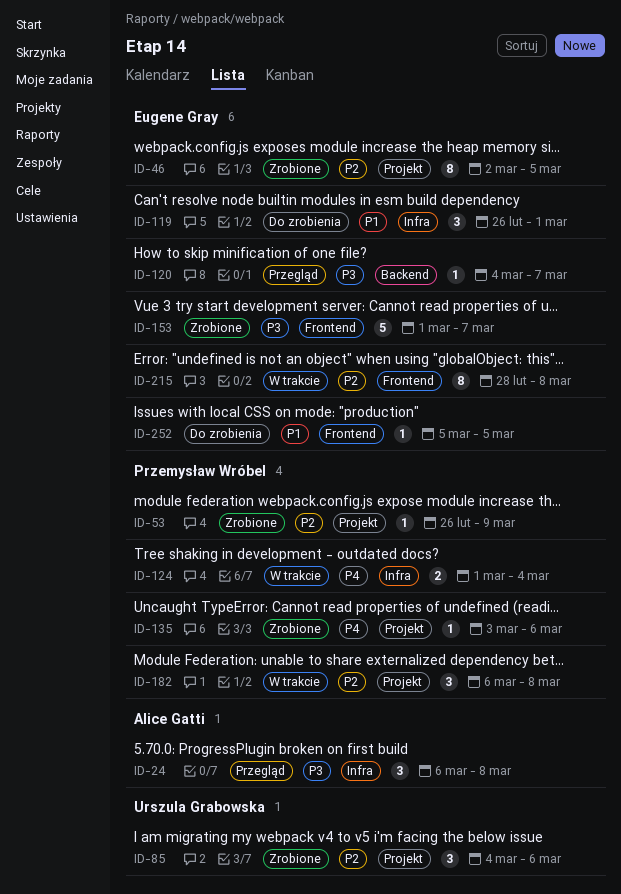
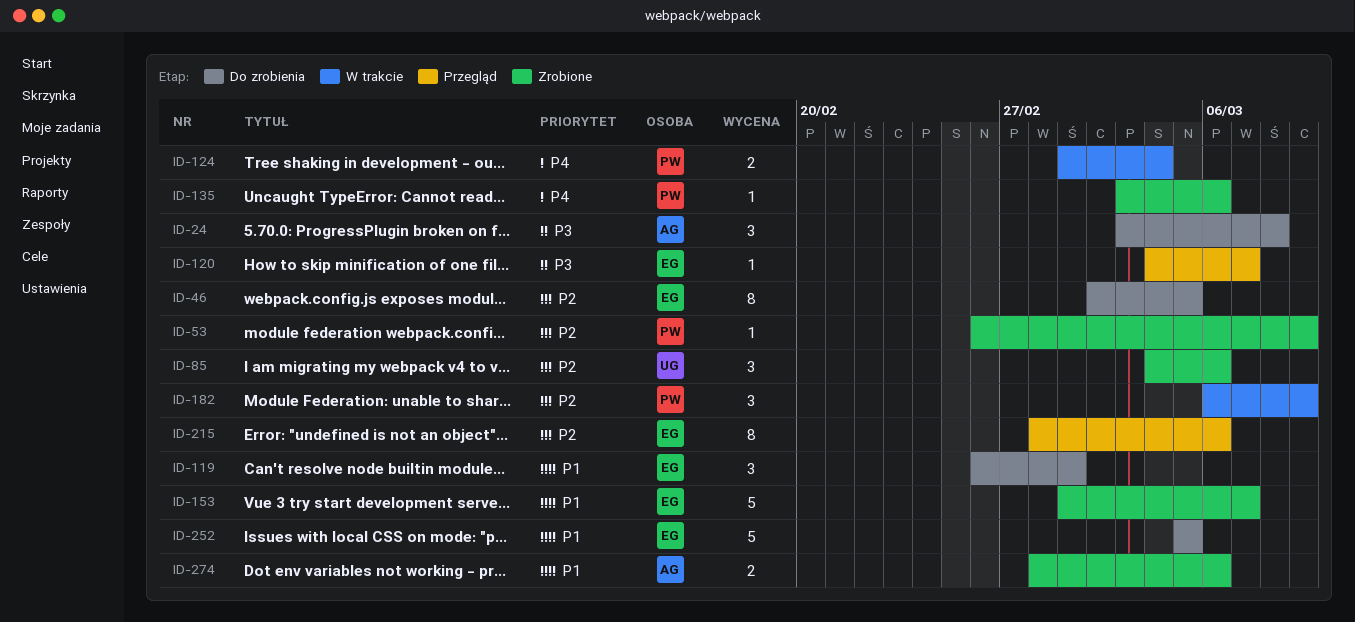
ID-24, status: Przegląd -> Do zrobienia
ID-24, start: Mar 6 -> Mar 3
ID-46, status: Zrobione -> Do zrobienia
ID-153, priority: P3 -> P1
ID-182, due: Mar 8 -> Mar 9
ID-215, status: W trakcie -> Przegląd
ID-215, due: Mar 8 -> Mar 6
ID-252, estimate: 1 -> 5
ID-274: none -> present

